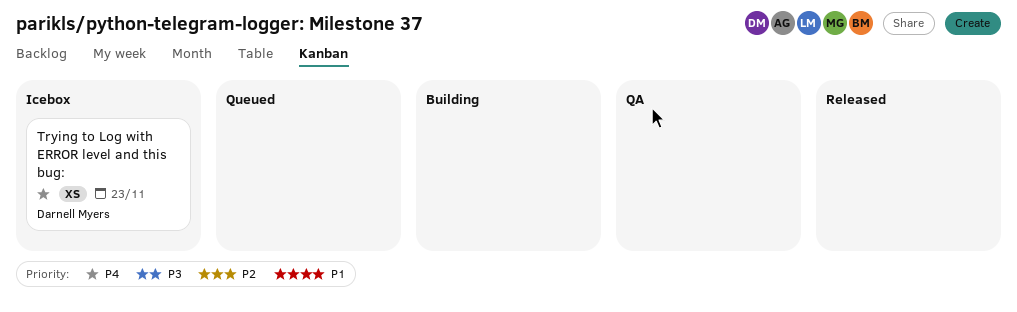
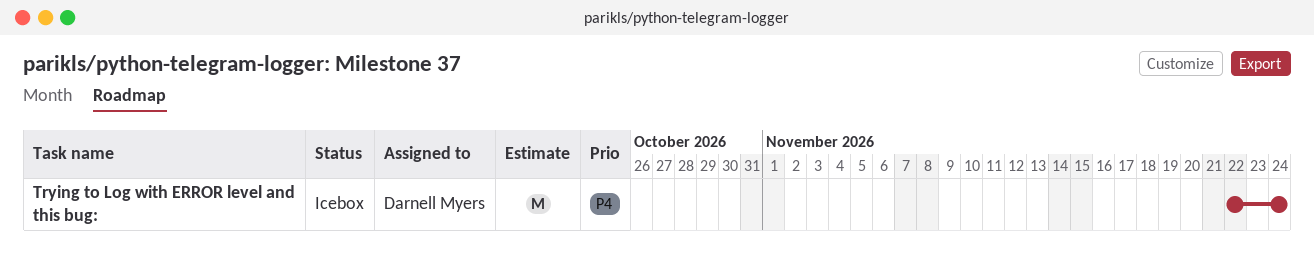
Trying to Log with ERROR level and this bug:, estimate: XS -> M
Trying to Log with ERROR level and this bug:, due: Nov 23 -> Nov 24

